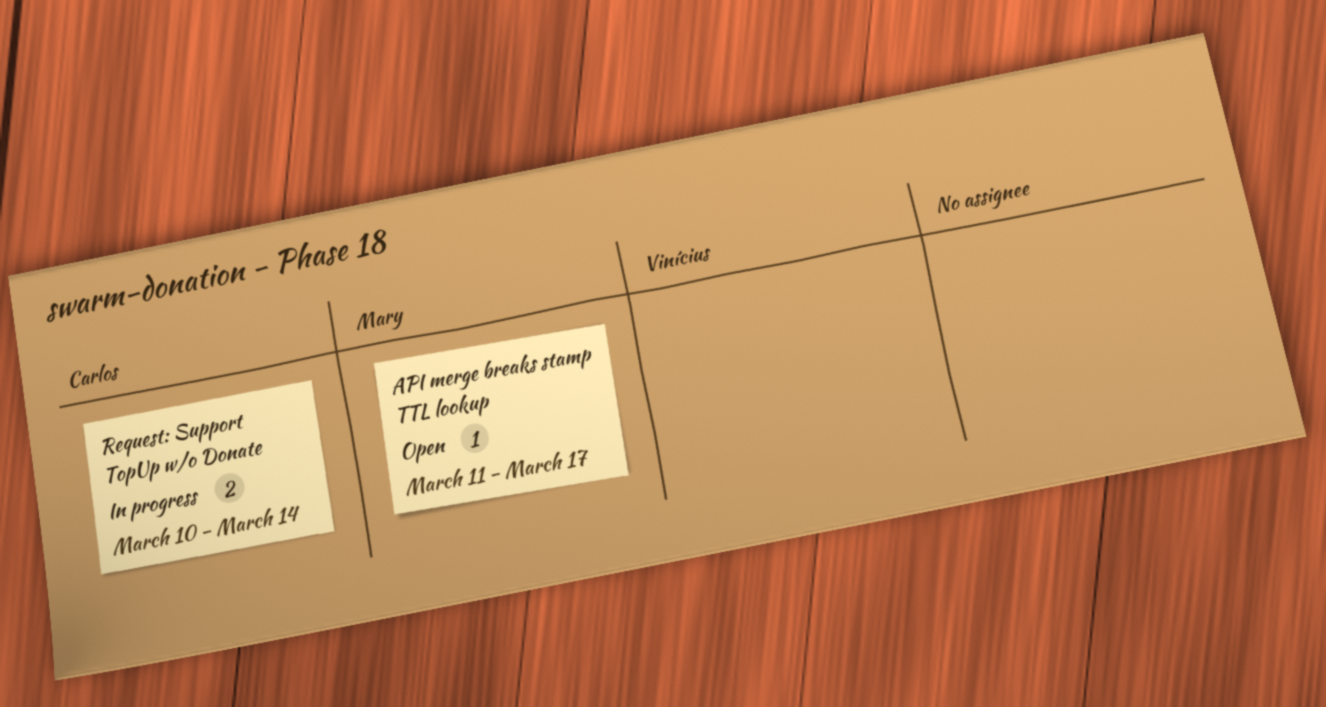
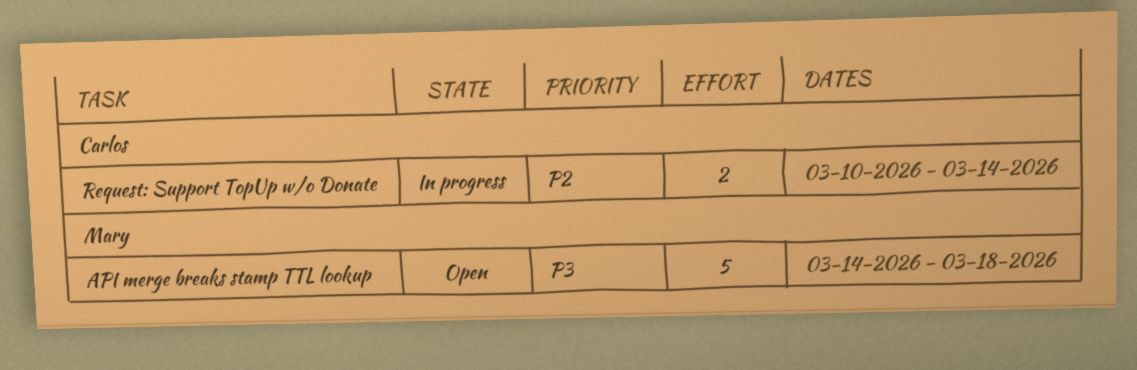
API merge breaks stamp TTL lookup, estimate: 1 -> 5
API merge breaks stamp TTL lookup, start: Mar 11 -> Mar 14
API merge breaks stamp TTL lookup, due: Mar 17 -> Mar 18

